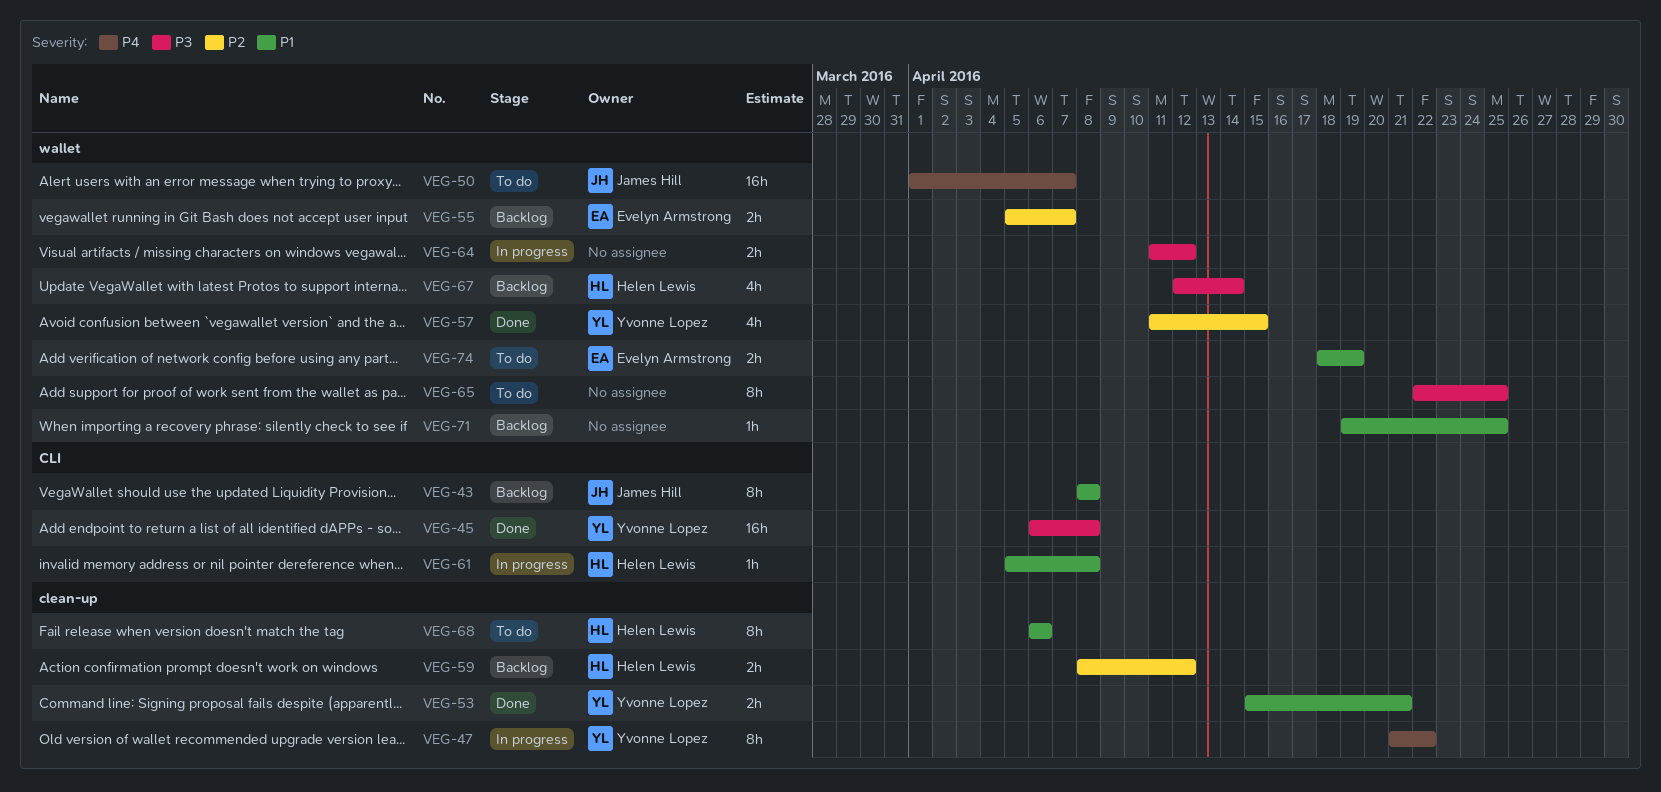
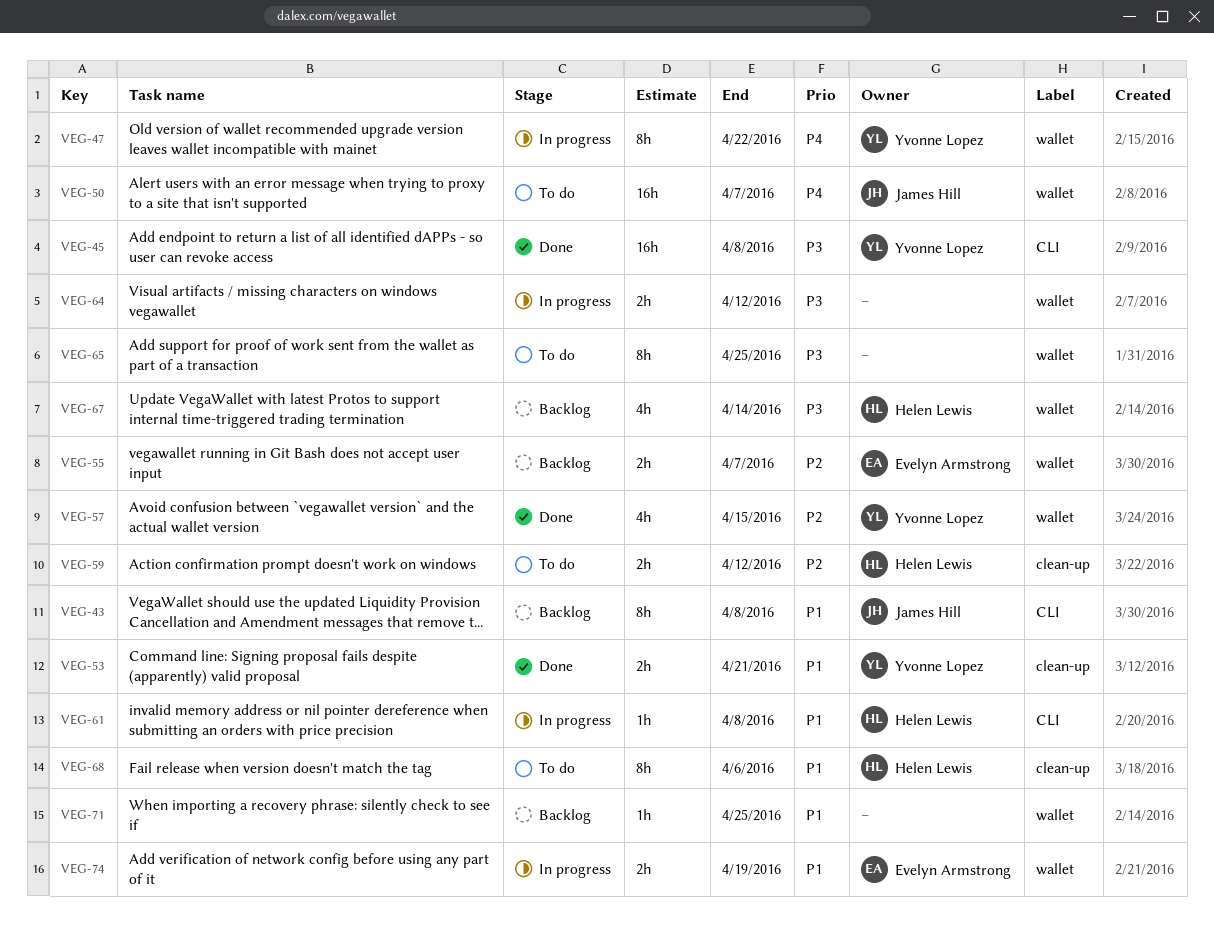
VEG-47, label: clean-up -> wallet
VEG-59, status: Backlog -> To do
VEG-74, status: To do -> In progress

